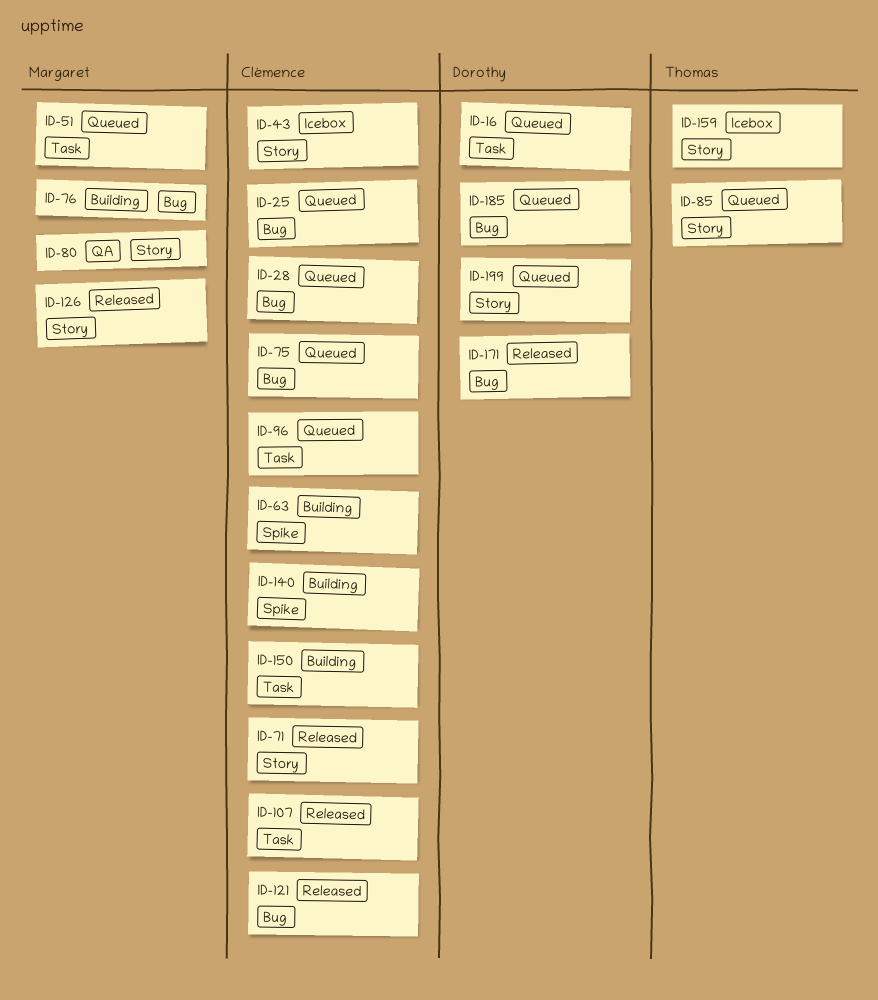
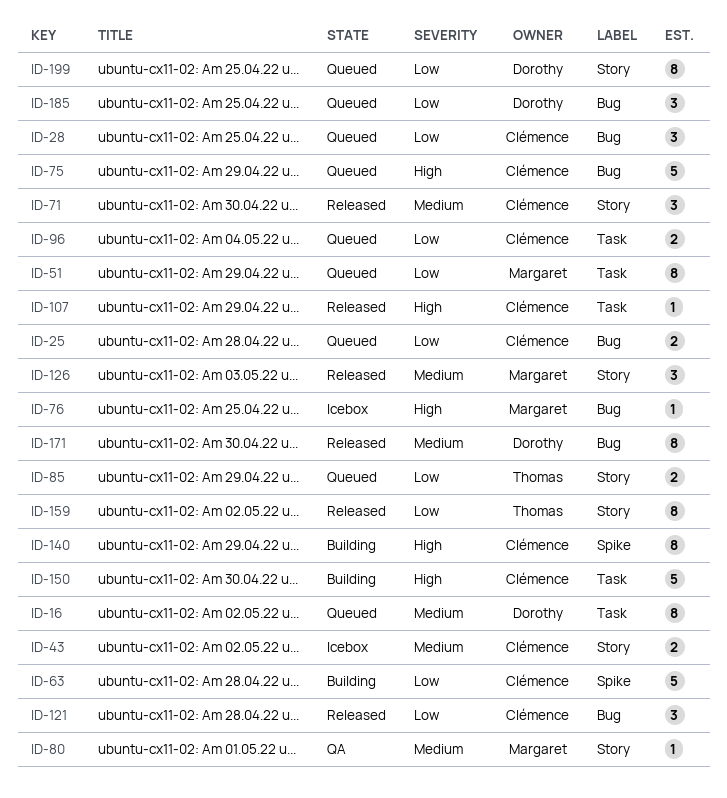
ID-76, status: Building -> Icebox
ID-159, status: Icebox -> Released

